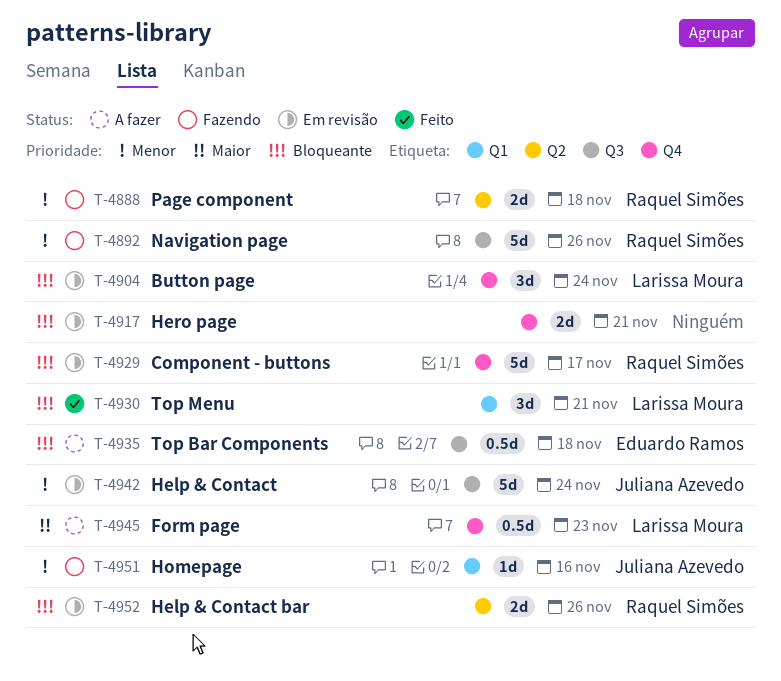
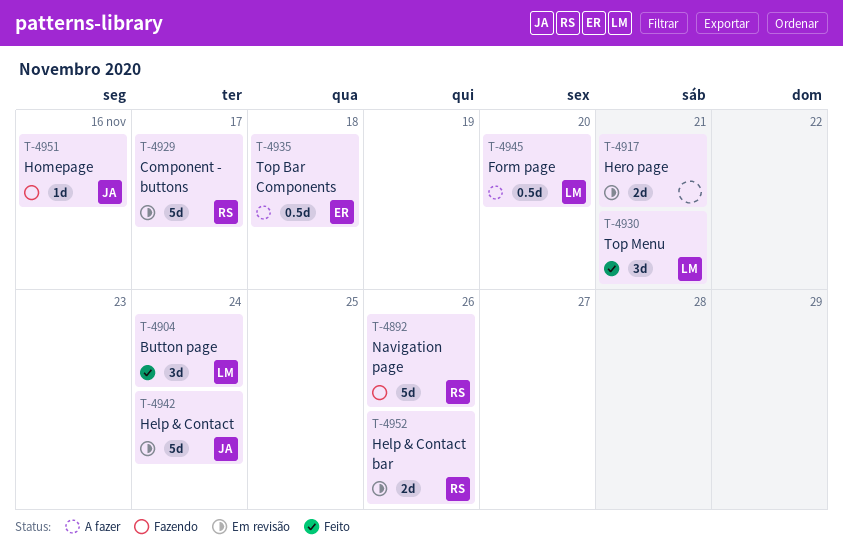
T-4888: present -> none
T-4904, status: Em revisão -> Feito
T-4945, due: Nov 23 -> Nov 20

